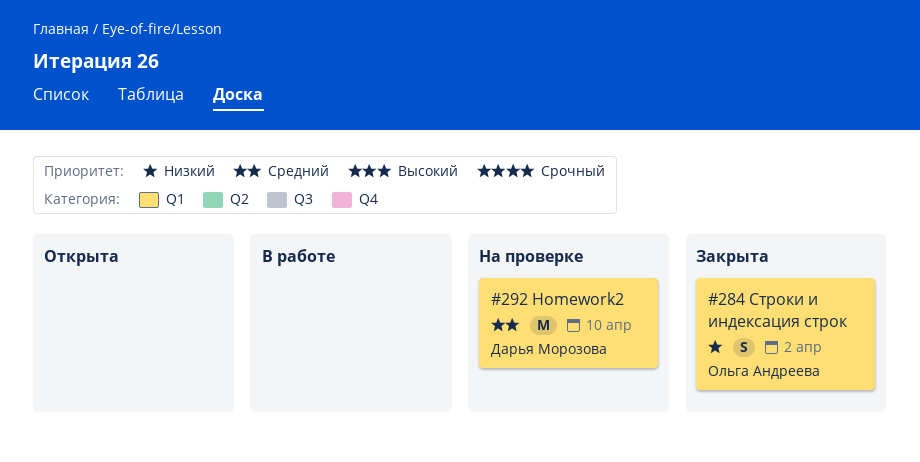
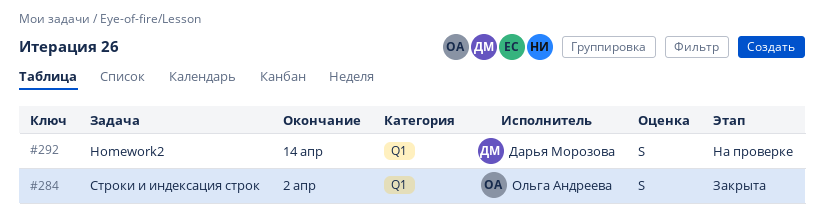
#292, estimate: M -> S
#292, due: Apr 10 -> Apr 14

